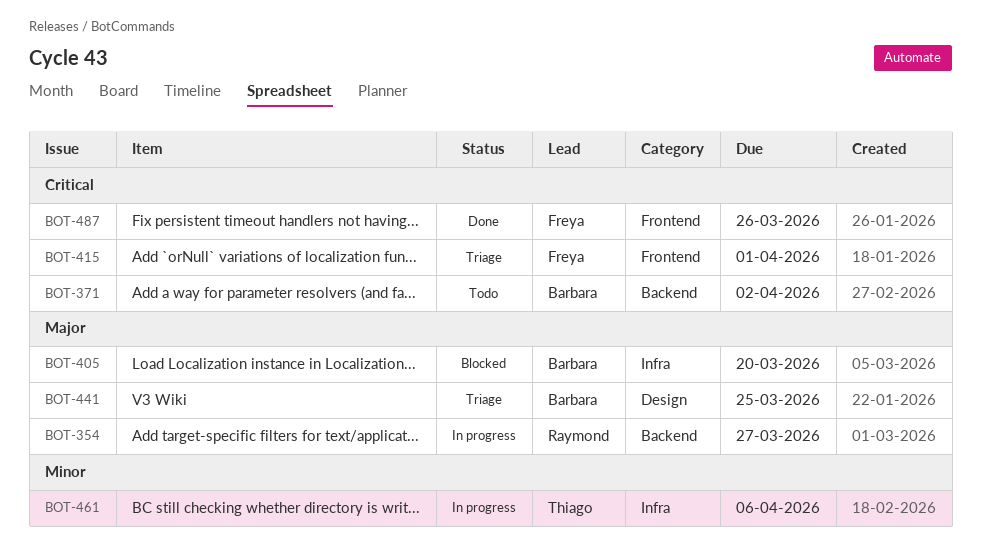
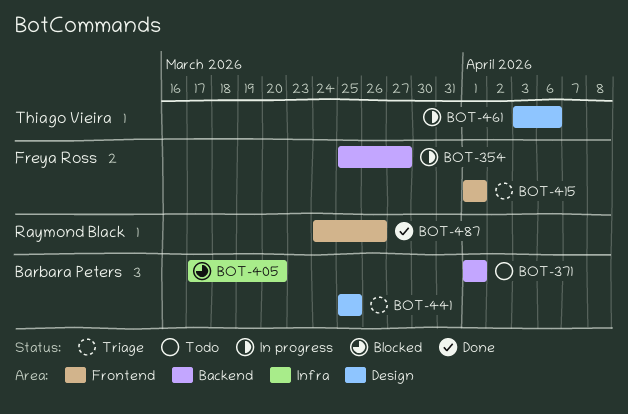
BOT-354, owner: Raymond Black -> Freya Ross
BOT-371, due: Apr 2 -> Apr 1
BOT-461, label: Infra -> Design
BOT-487, owner: Freya Ross -> Raymond Black

